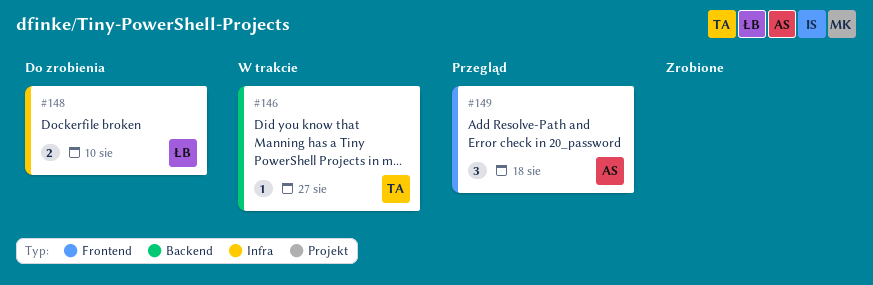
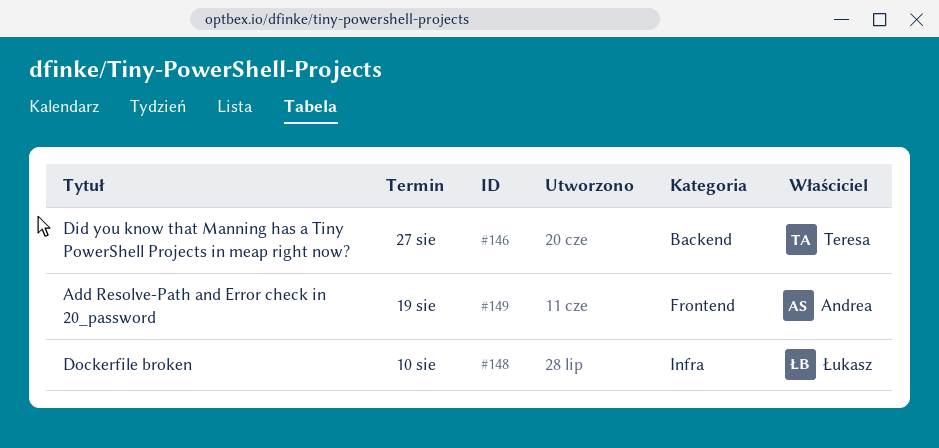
#149, due: Aug 18 -> Aug 19

